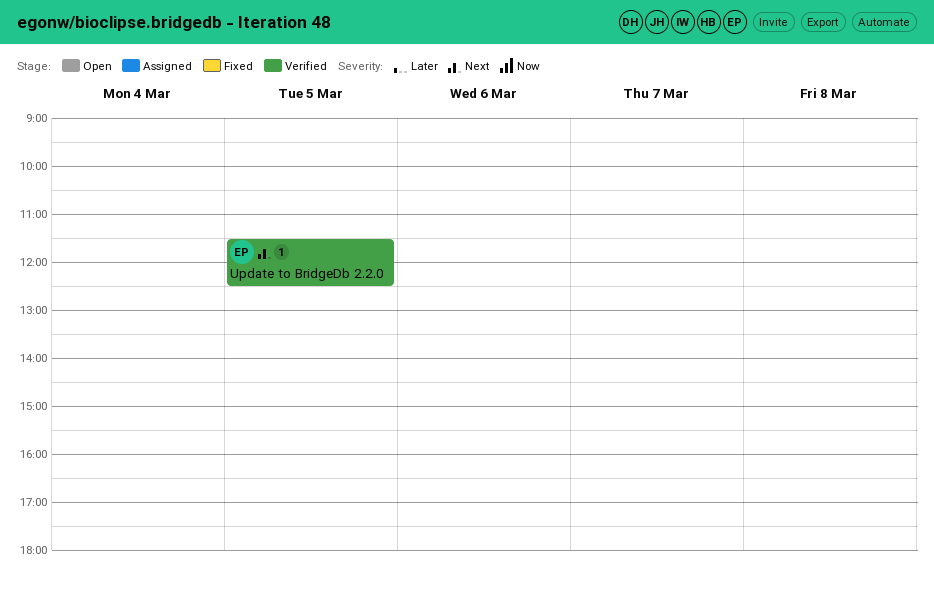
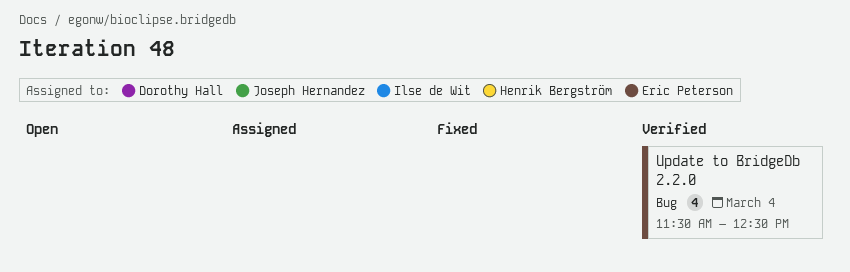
Update to BridgeDb 2.2.0, estimate: 1 -> 4
Update to BridgeDb 2.2.0, day: Mar 5 -> Mar 4

